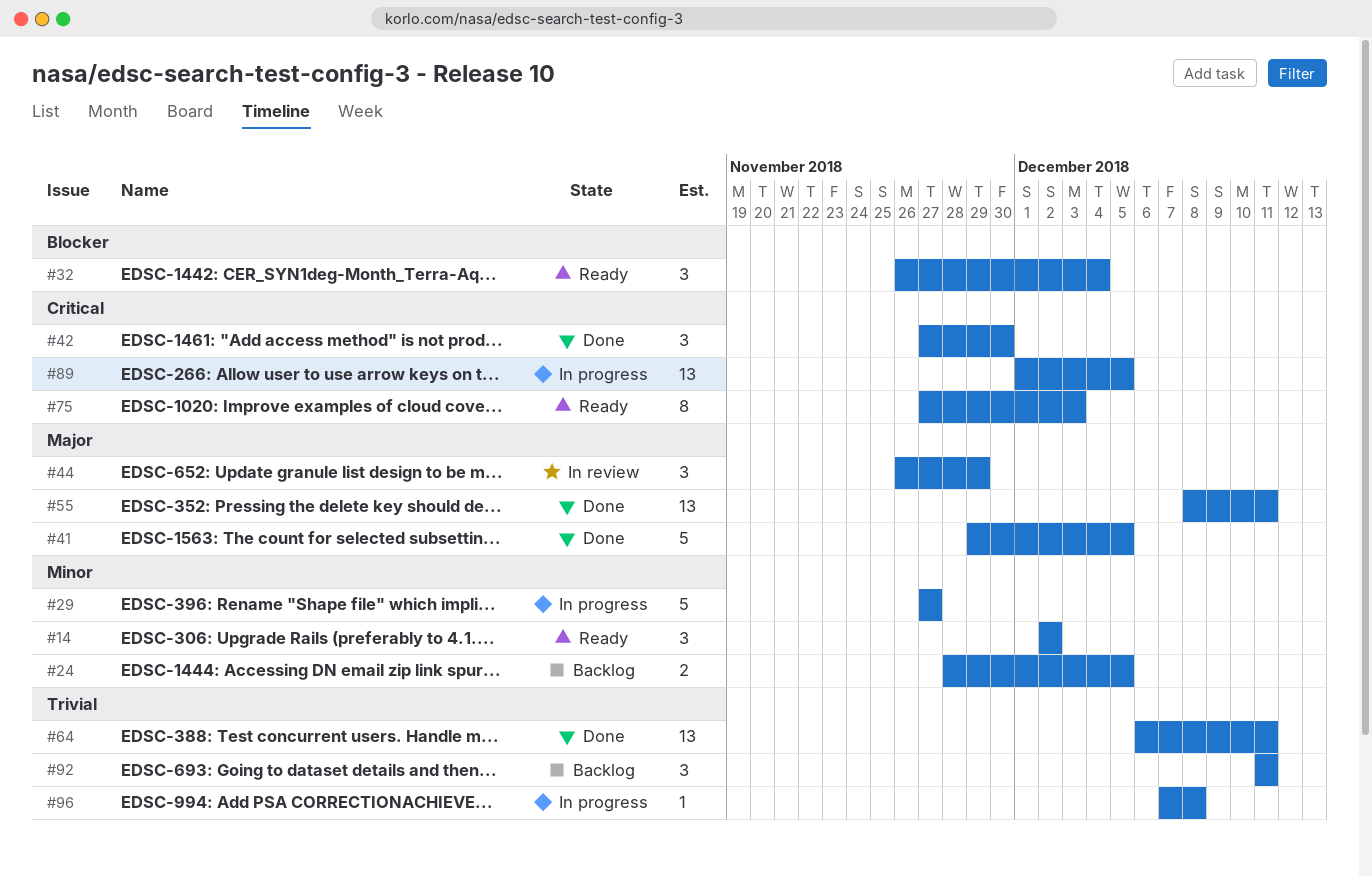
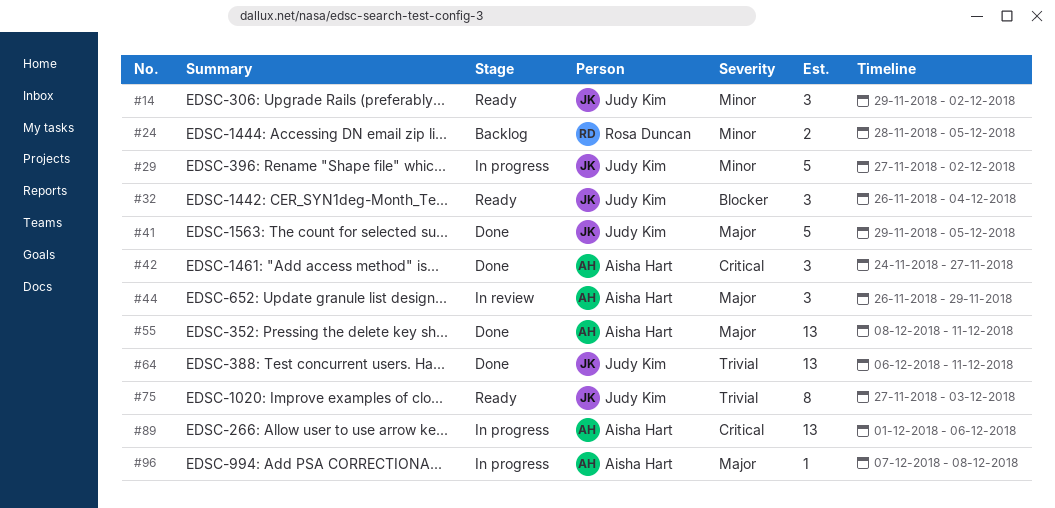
#14, start: Dec 2 -> Nov 29
#29, due: Nov 27 -> Dec 2
#42, start: Nov 27 -> Nov 24
#42, due: Nov 30 -> Nov 27
#75, priority: Critical -> Trivial
#89, due: Dec 5 -> Dec 6
#92: present -> none
#96, priority: Trivial -> Major

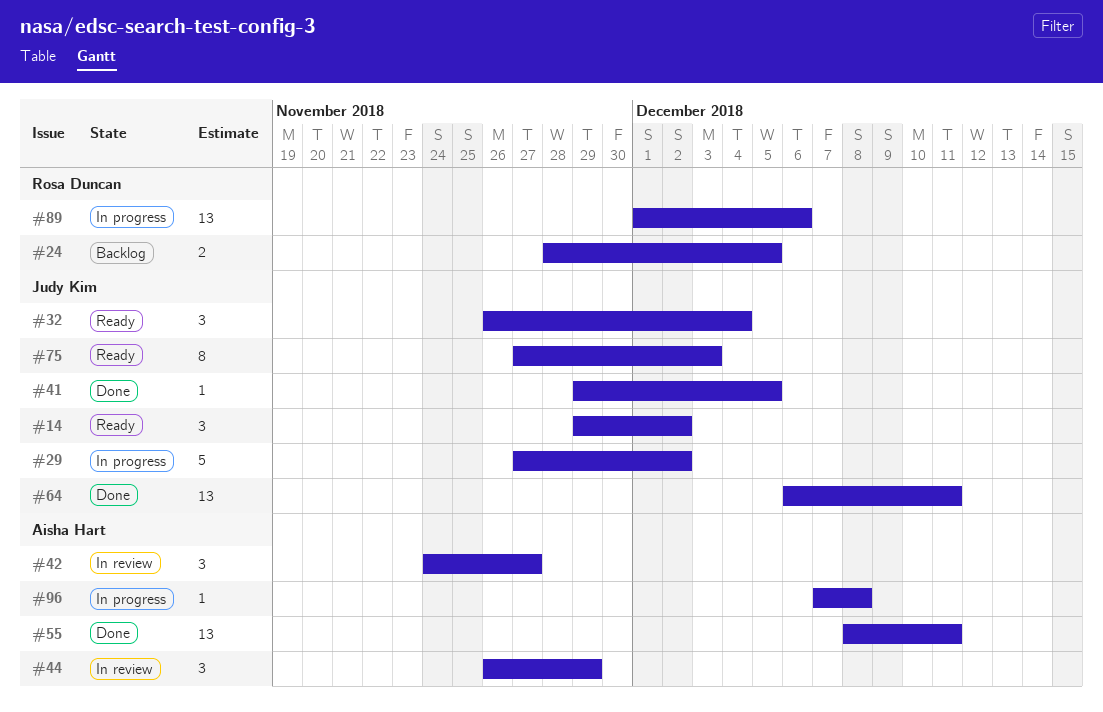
#41, estimate: 5 -> 1
#42, status: Done -> In review
#89, owner: Aisha Hart -> Rosa Duncan

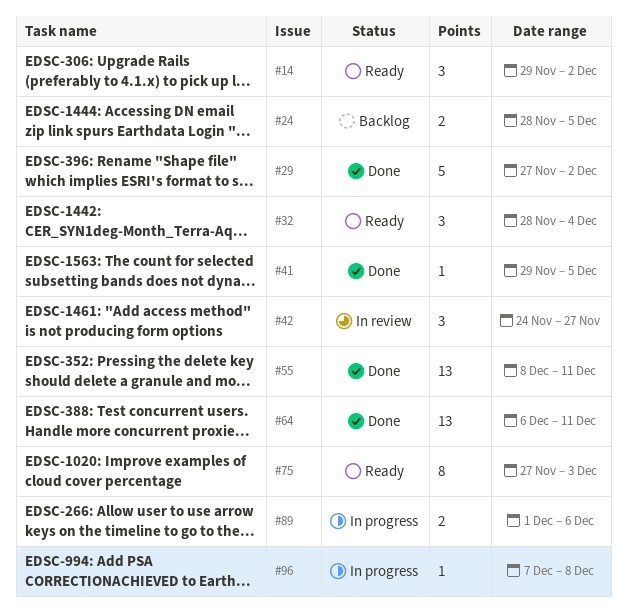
#29, status: In progress -> Done
#32, start: Nov 26 -> Nov 28
#44: present -> none
#89, estimate: 13 -> 2

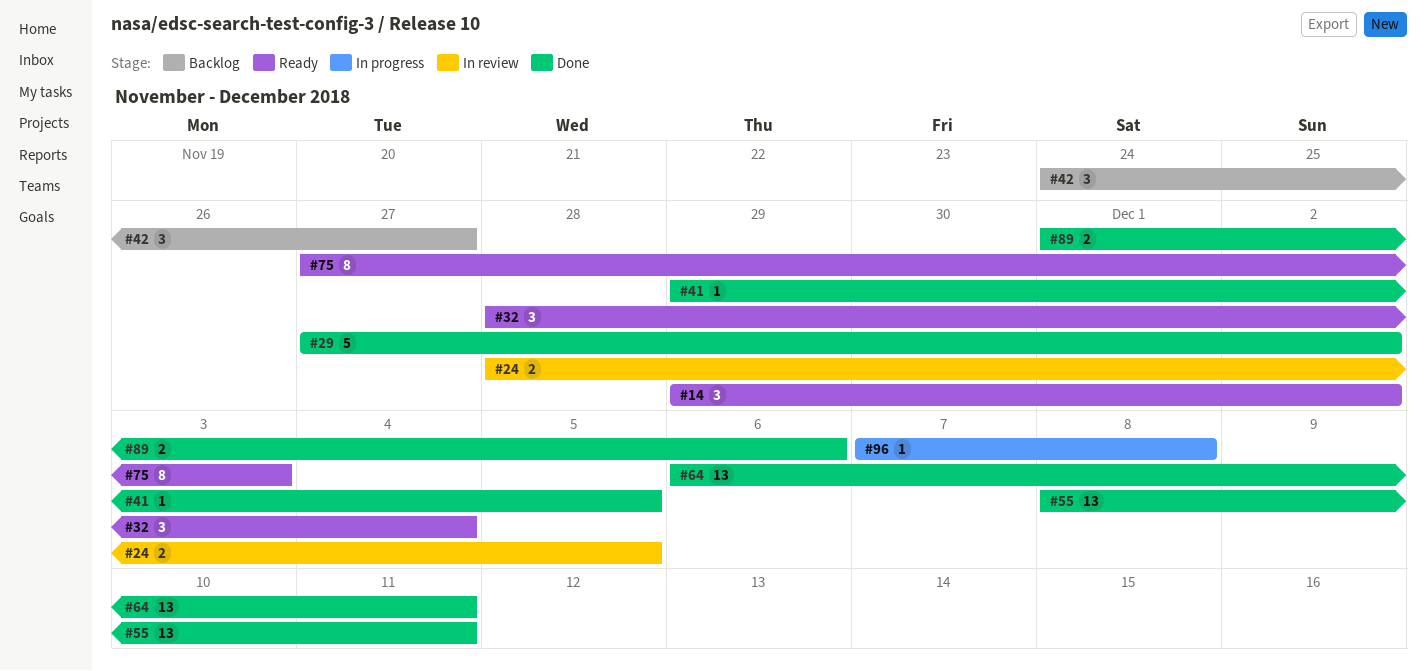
#24, status: Backlog -> In review
#42, status: In review -> Backlog
#89, status: In progress -> Done

